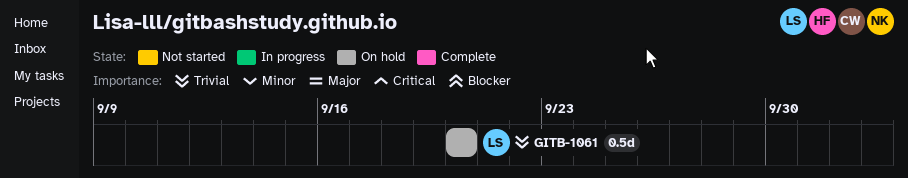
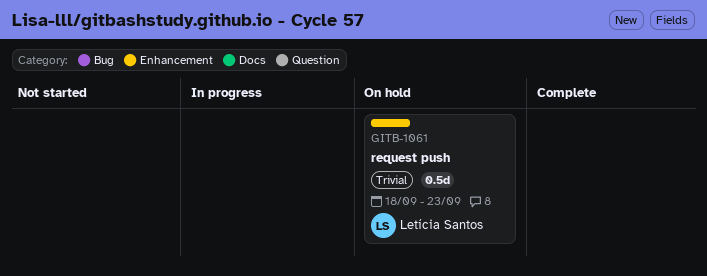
GITB-1061, start: Sep 20 -> Sep 18
GITB-1061, due: Sep 20 -> Sep 23

